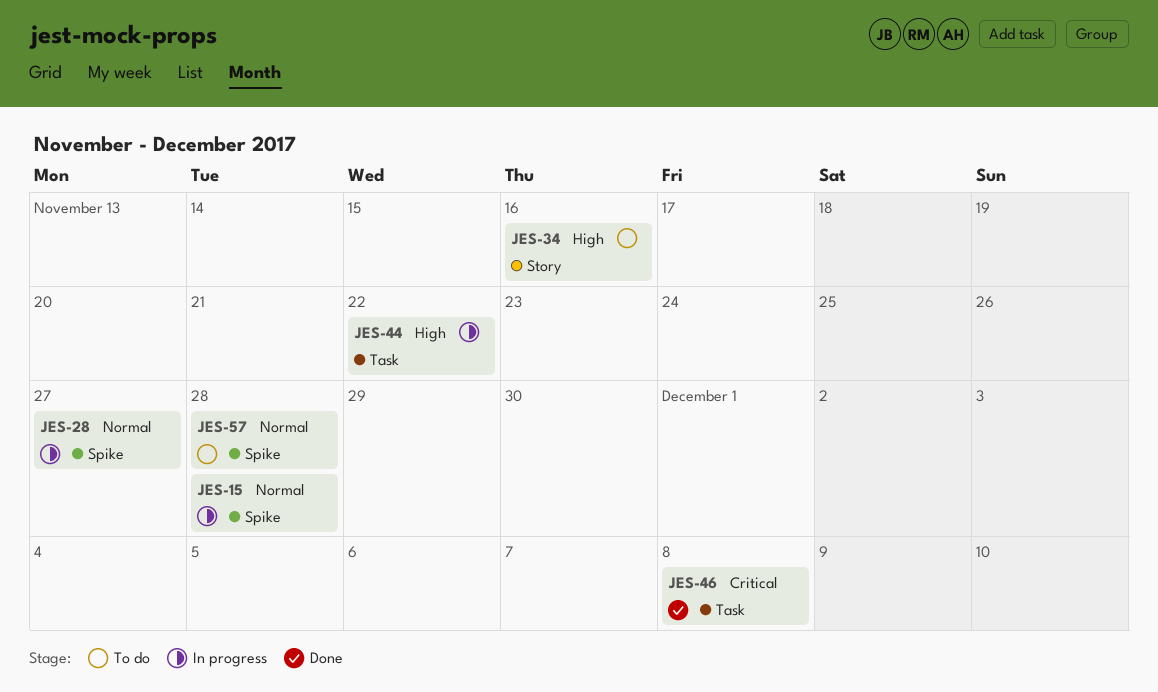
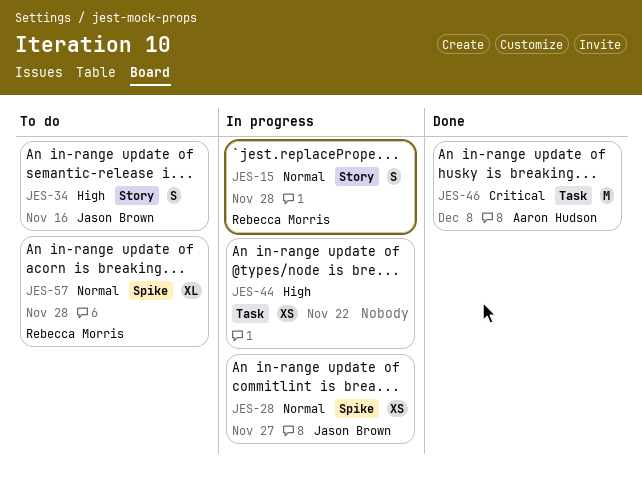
JES-15, label: Spike -> Story

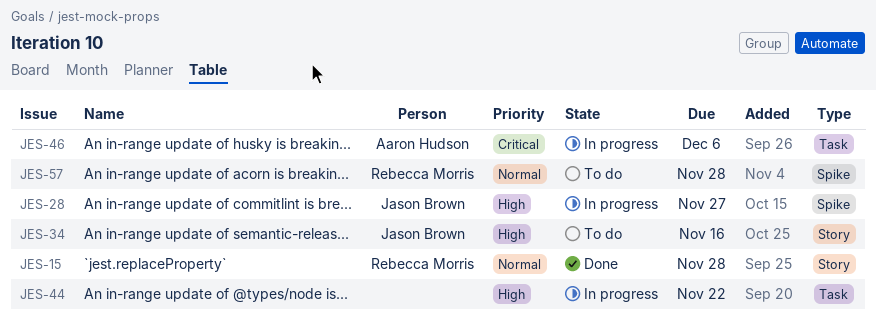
JES-15, status: In progress -> Done
JES-28, priority: Normal -> High
JES-46, status: Done -> In progress
JES-46, due: Dec 8 -> Dec 6

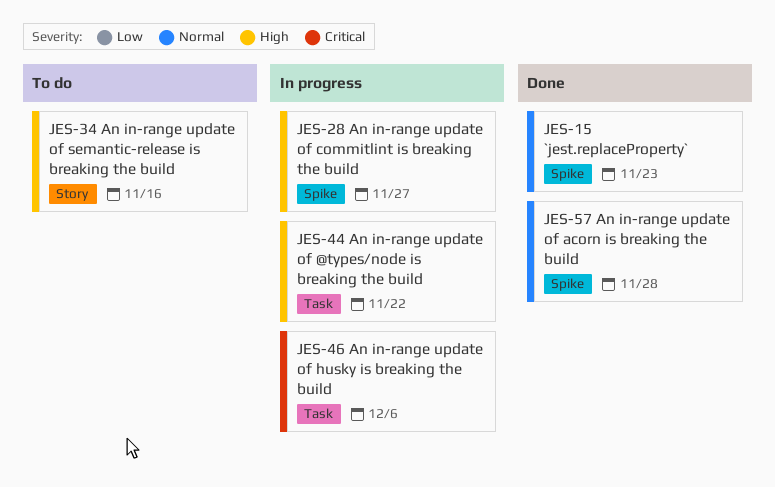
JES-15, label: Story -> Spike
JES-15, due: Nov 28 -> Nov 23
JES-57, status: To do -> Done

